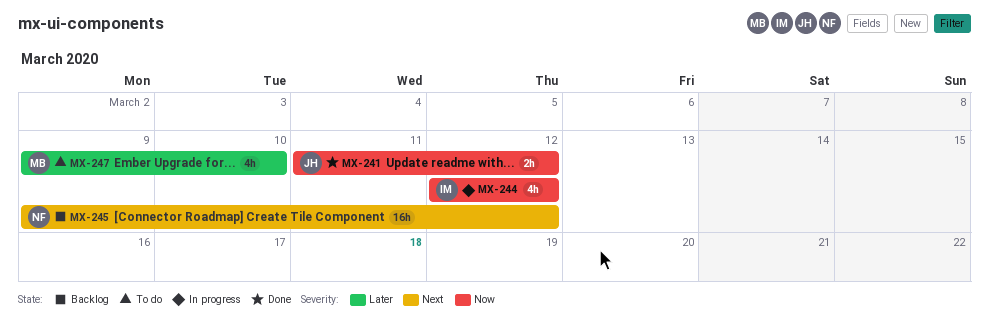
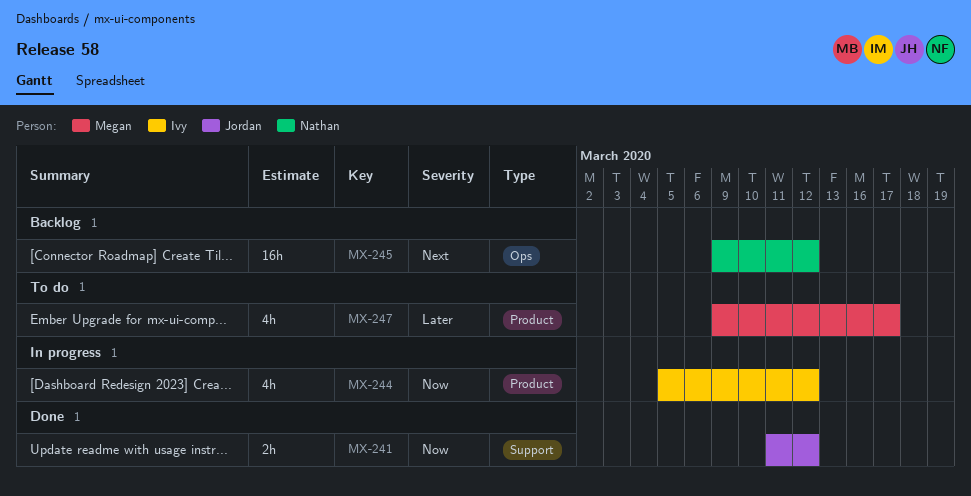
MX-244, start: Mar 12 -> Mar 5
MX-247, due: Mar 10 -> Mar 17

